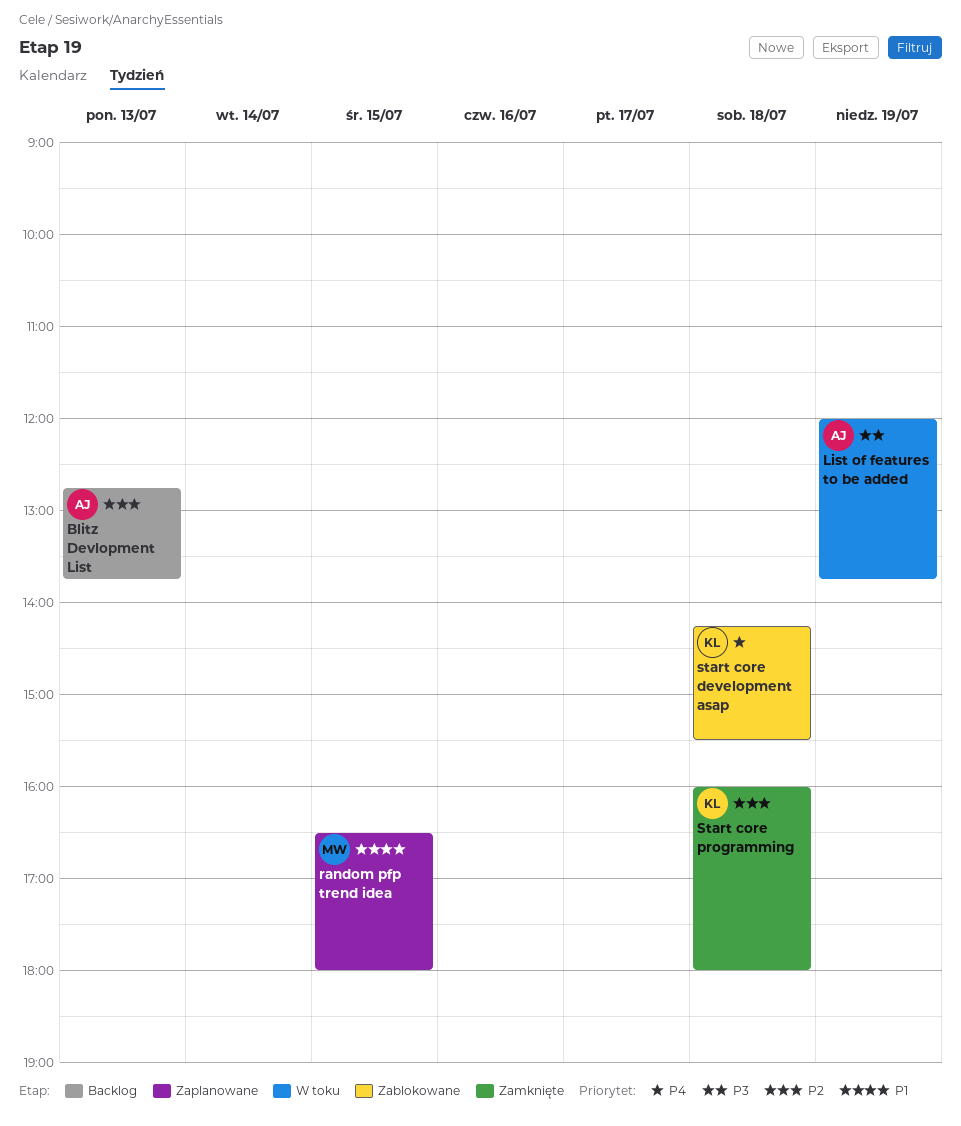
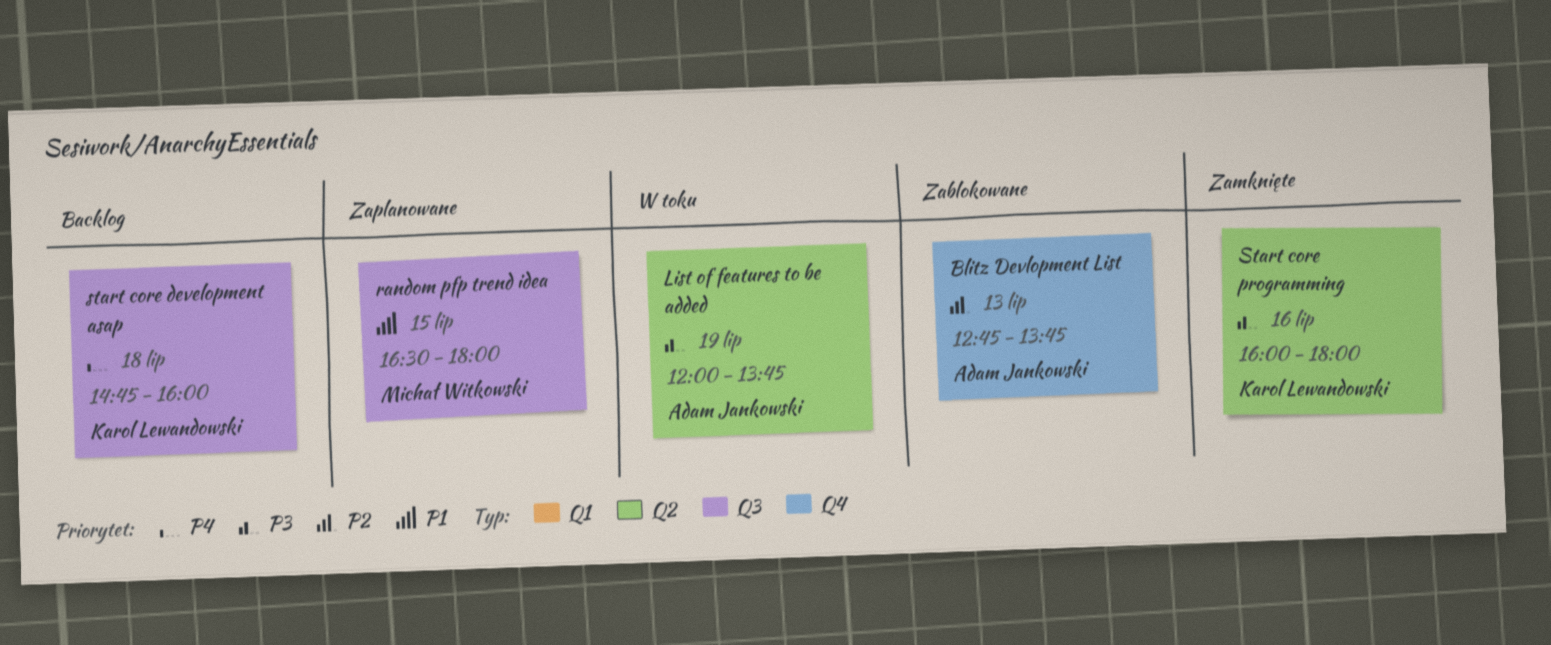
Blitz Devlopment List, status: Backlog -> Zablokowane
start core development asap, status: Zablokowane -> Backlog
start core development asap, begins: 14:15 -> 14:45
start core development asap, ends: 15:30 -> 16:00
Start core programming, priority: P2 -> P3
Start core programming, day: Jul 18 -> Jul 16

